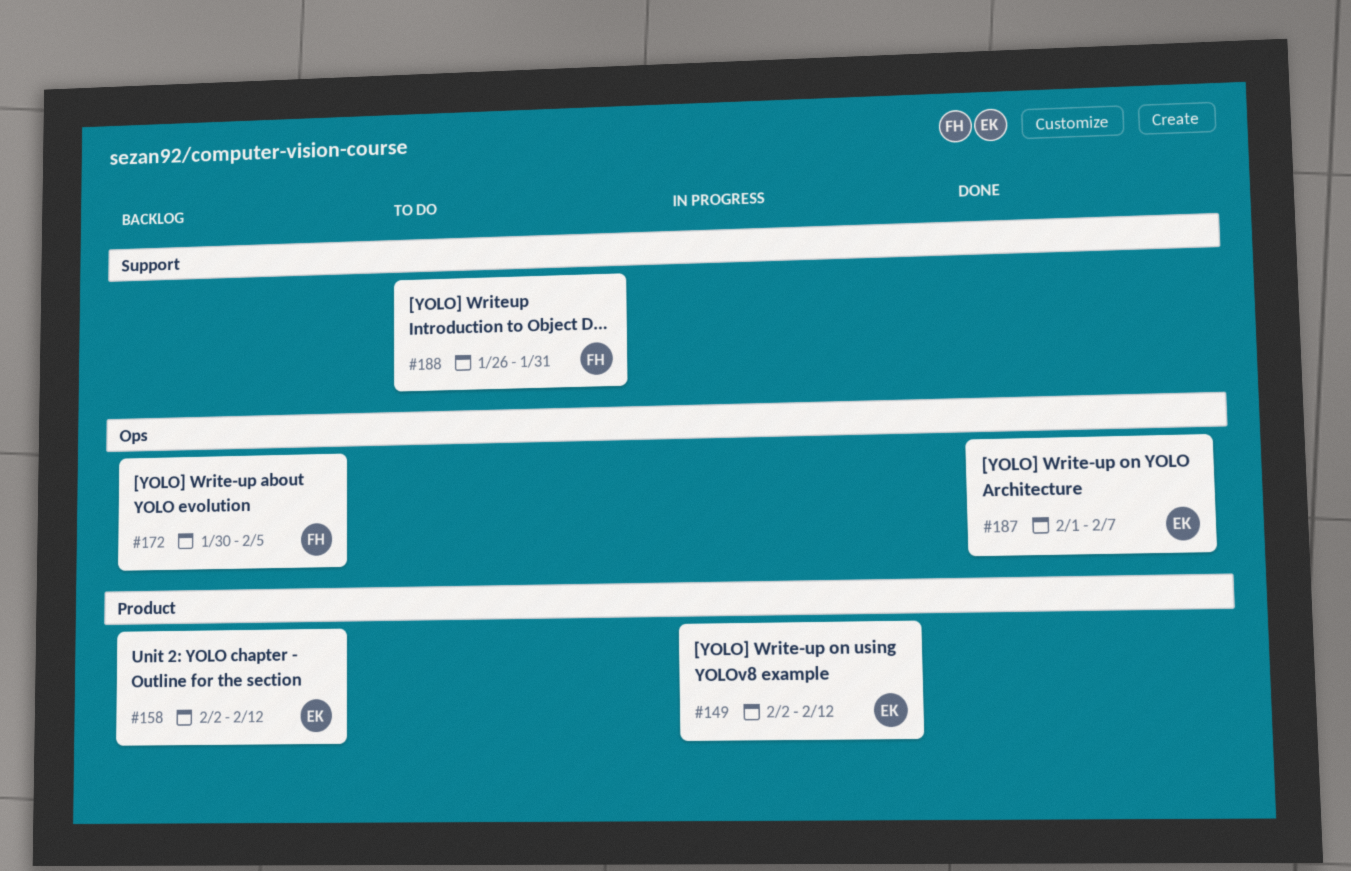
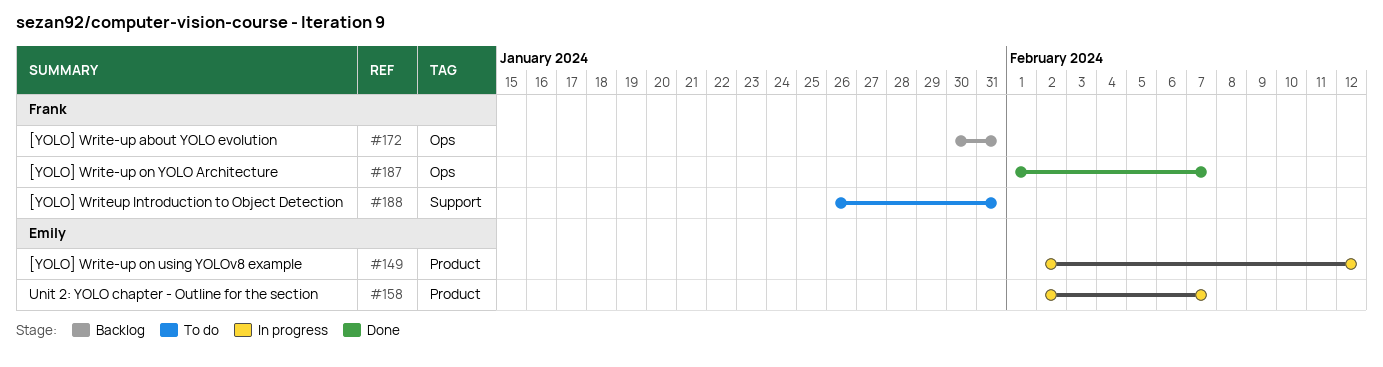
#158, status: Backlog -> In progress
#158, due: Feb 12 -> Feb 7
#172, due: Feb 5 -> Jan 31
#187, owner: Emily -> Frank

